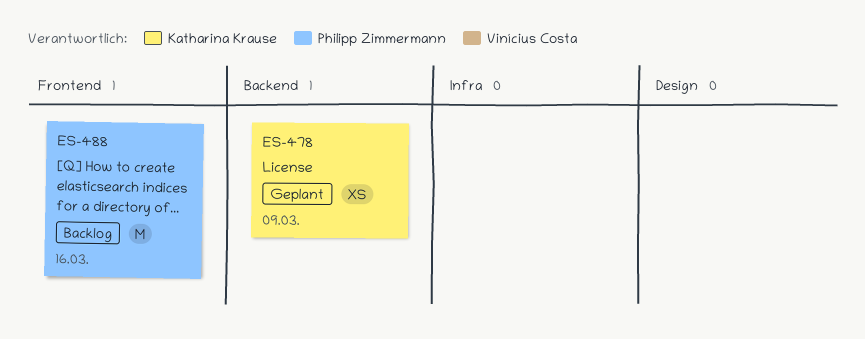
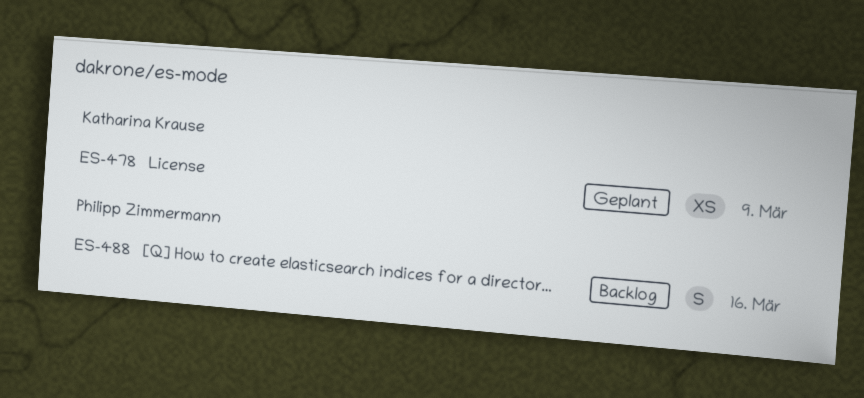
ES-488, estimate: M -> S

